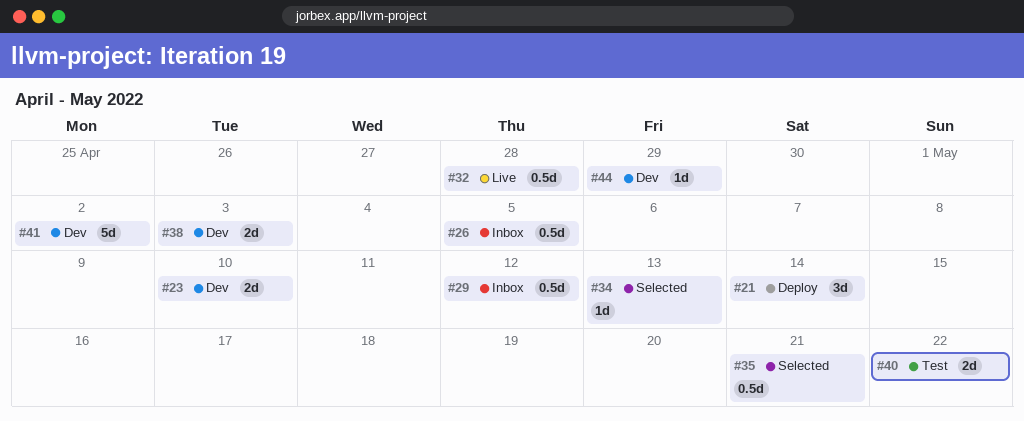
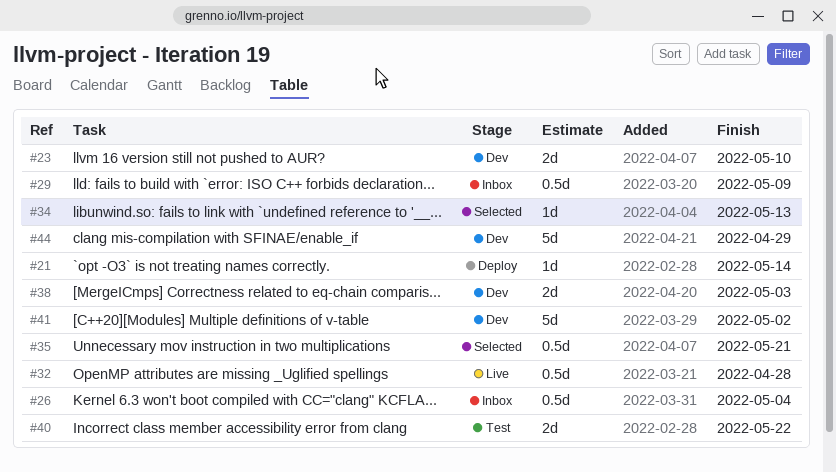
#21, estimate: 3d -> 1d
#26, due: May 5 -> May 4
#29, due: May 12 -> May 9
#44, estimate: 1d -> 5d

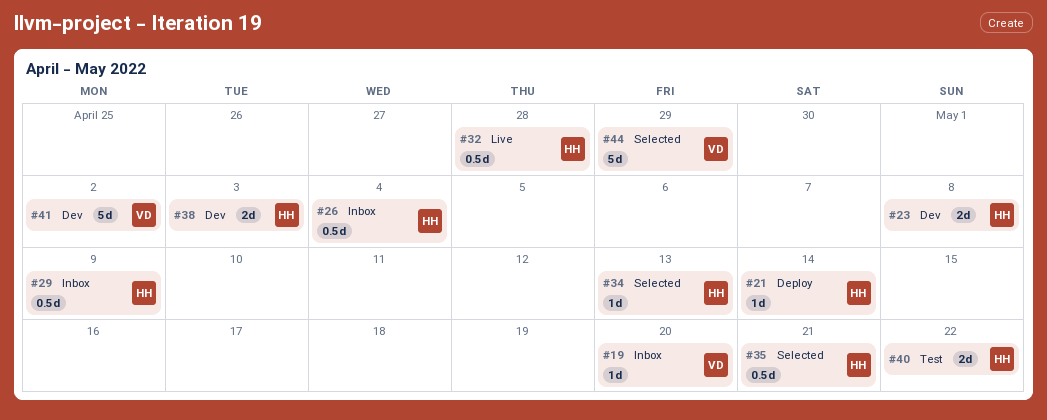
#19: none -> present
#23, due: May 10 -> May 8
#44, status: Dev -> Selected

